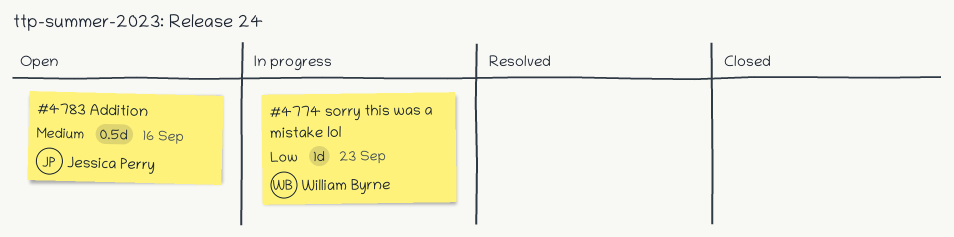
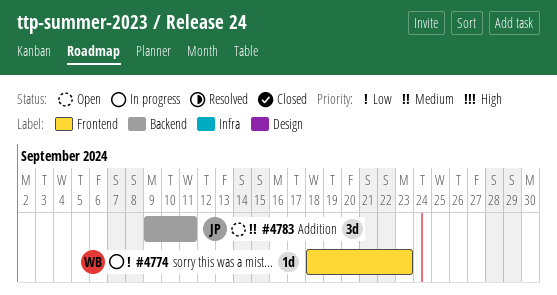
#4783, estimate: 0.5d -> 3d
#4783, due: Sep 16 -> Sep 11

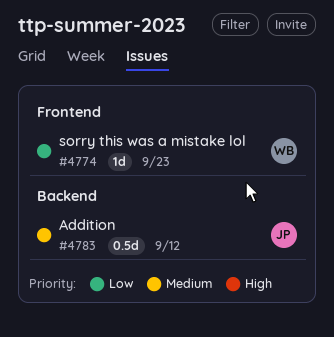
#4783, estimate: 3d -> 0.5d
#4783, due: Sep 11 -> Sep 12

